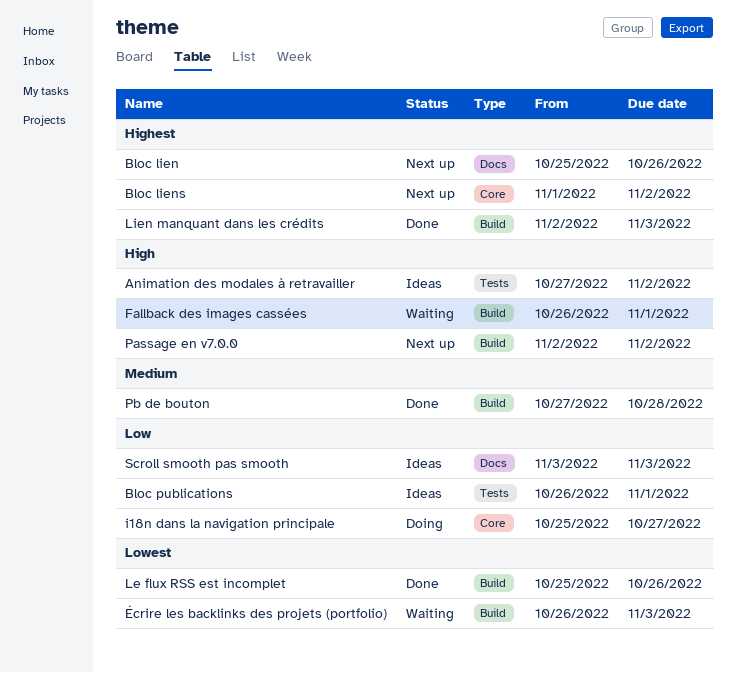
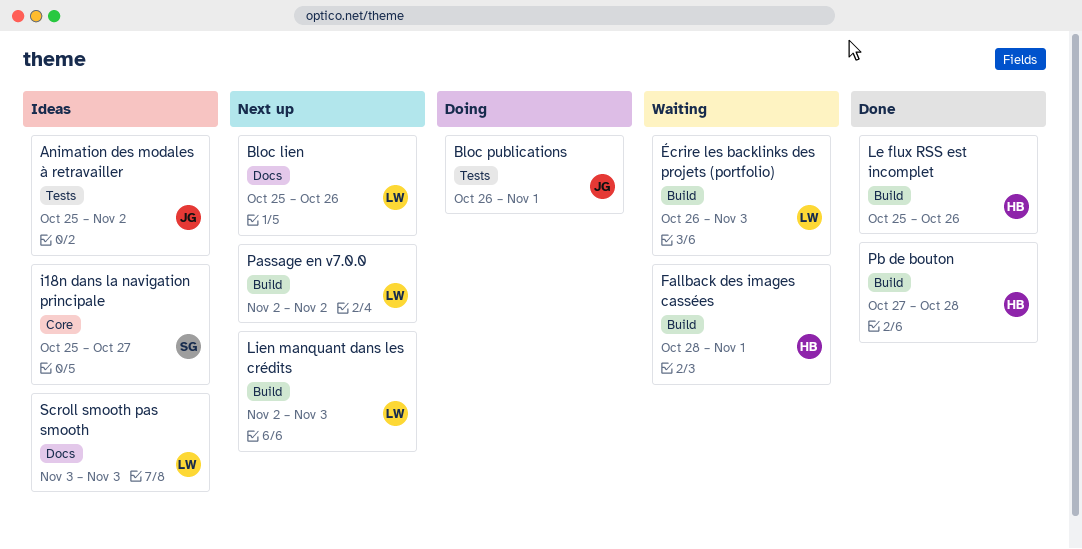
Animation des modales à retravailler, start: Oct 27 -> Oct 25
Bloc liens: present -> none
Bloc publications, status: Ideas -> Doing
Fallback des images cassées, start: Oct 26 -> Oct 28
i18n dans la navigation principale, status: Doing -> Ideas
Lien manquant dans les crédits, status: Done -> Next up

